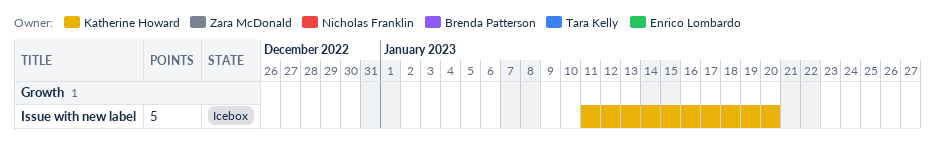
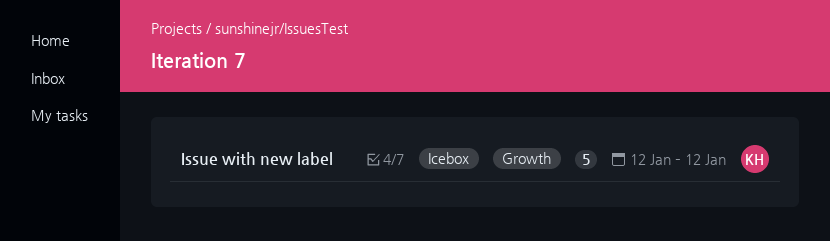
Issue with new label, start: Jan 11 -> Jan 12
Issue with new label, due: Jan 20 -> Jan 12

